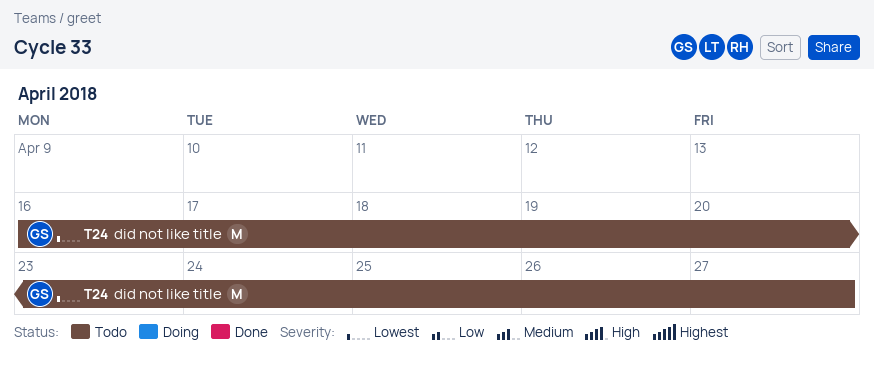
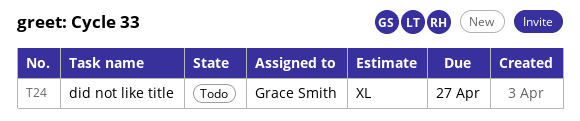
T24, estimate: M -> XL

